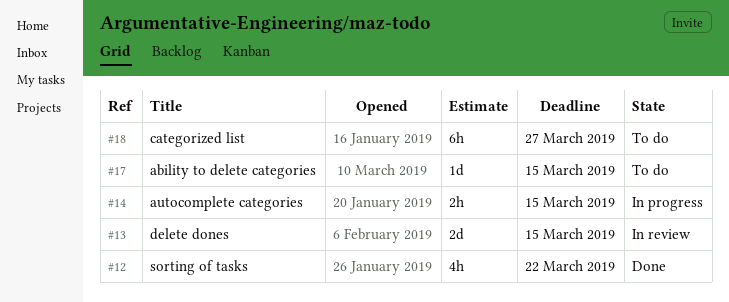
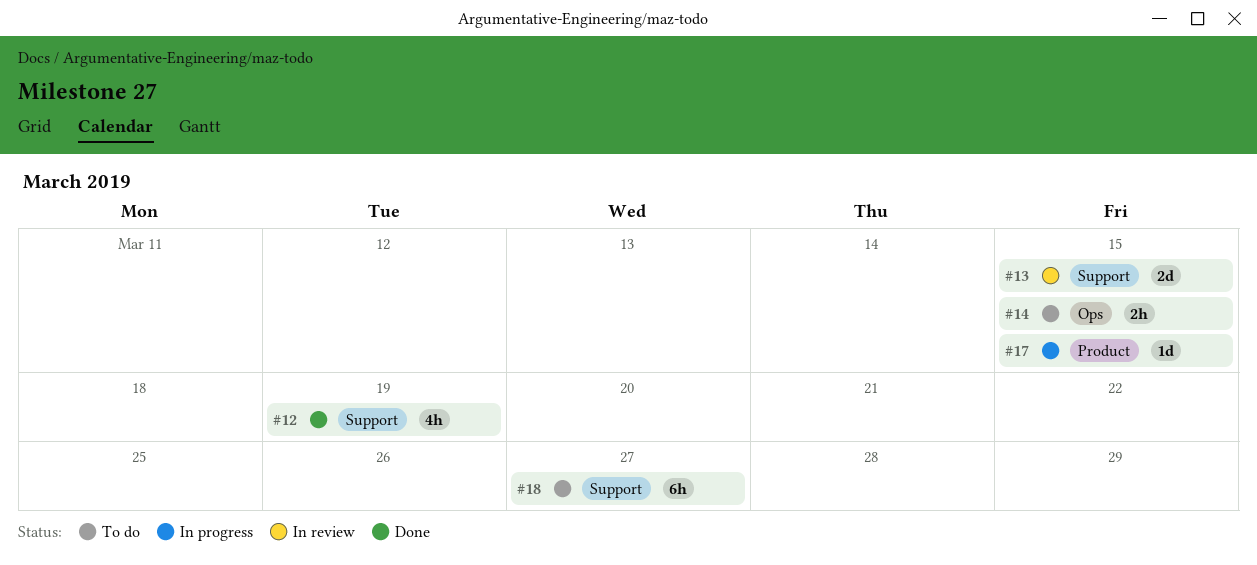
#12, due: Mar 22 -> Mar 19
#14, status: In progress -> To do
#17, status: To do -> In progress

